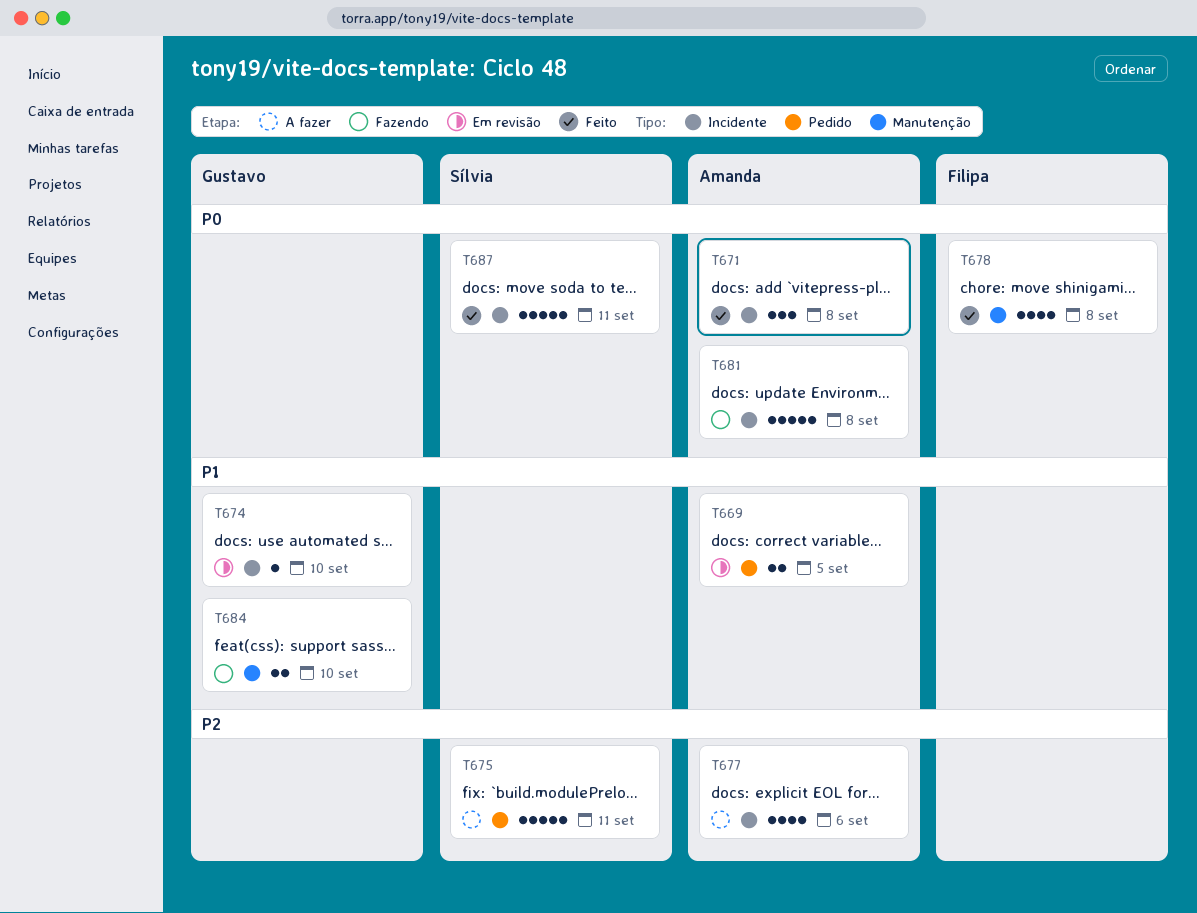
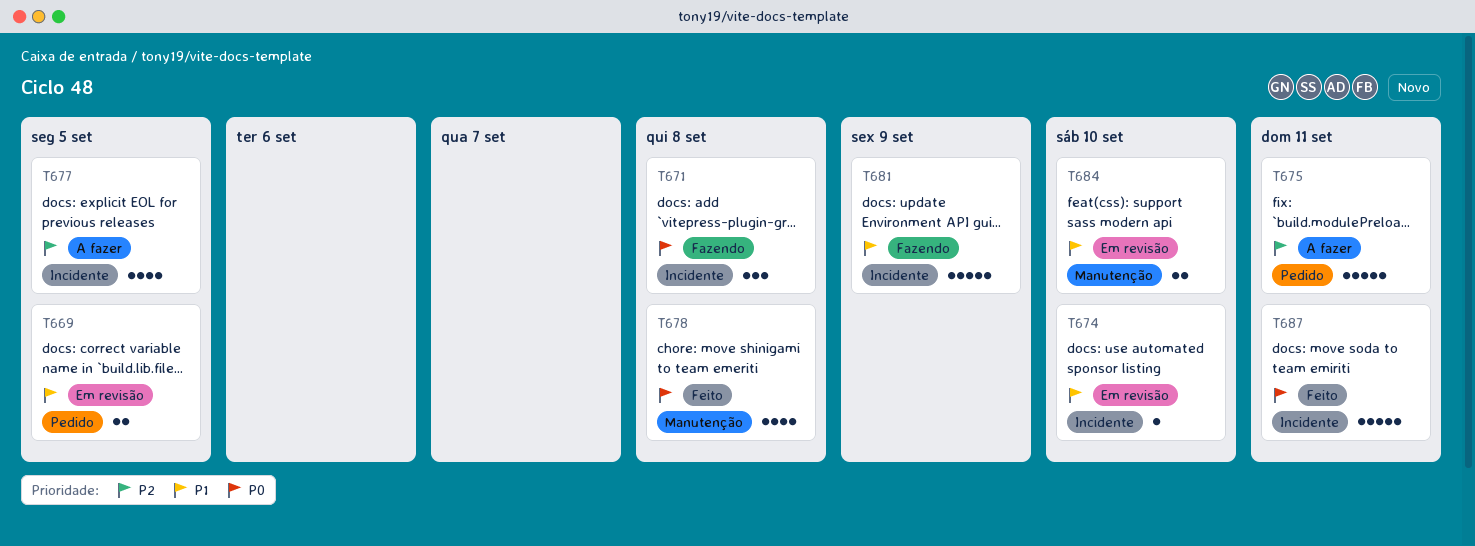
T671, status: Feito -> Fazendo
T677, due: Sep 6 -> Sep 5
T681, priority: P0 -> P1
T681, due: Sep 8 -> Sep 9
T684, status: Fazendo -> Em revisão

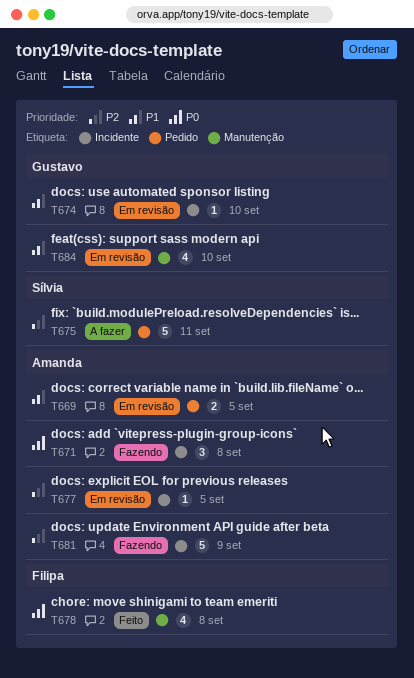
T677, status: A fazer -> Em revisão
T677, estimate: 4 -> 1
T681, priority: P1 -> P2
T684, estimate: 2 -> 4
T687: present -> none

